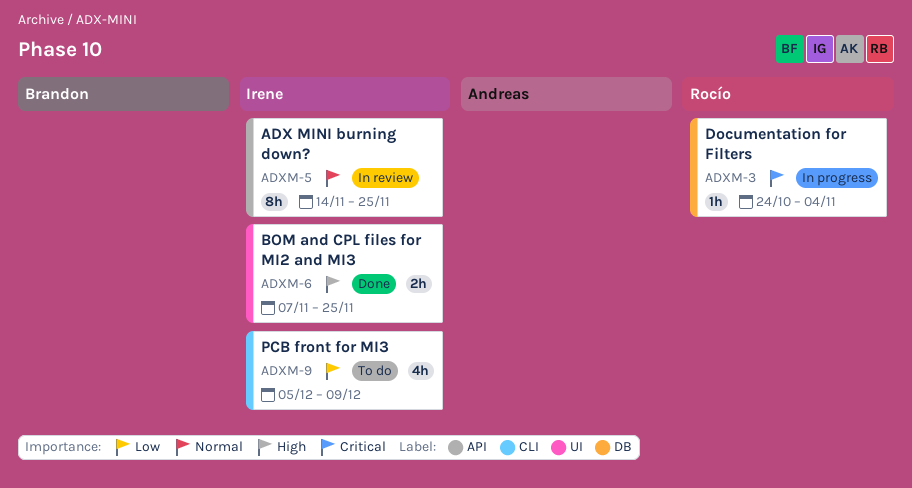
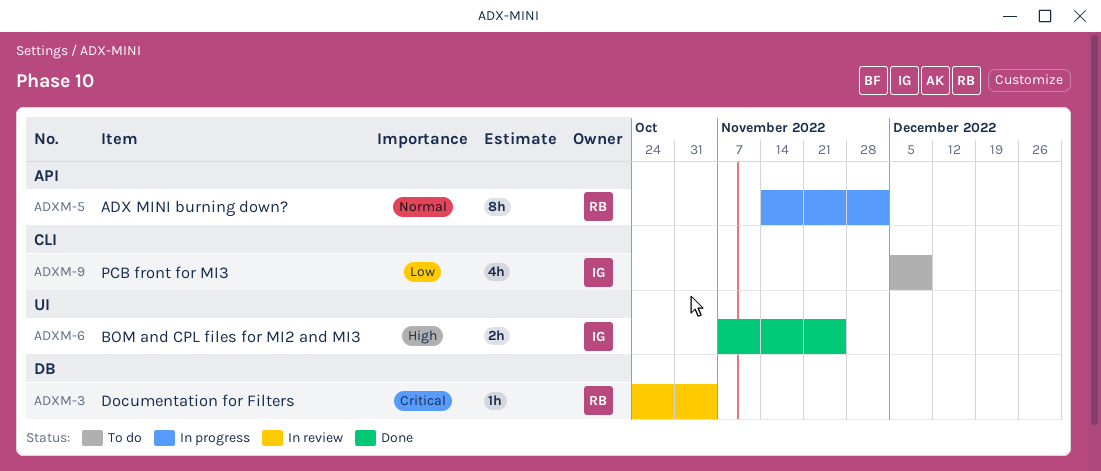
ADXM-3, status: In progress -> In review
ADXM-5, status: In review -> In progress
ADXM-5, owner: Irene -> Rocío
ADXM-5, due: Nov 25 -> Dec 2

